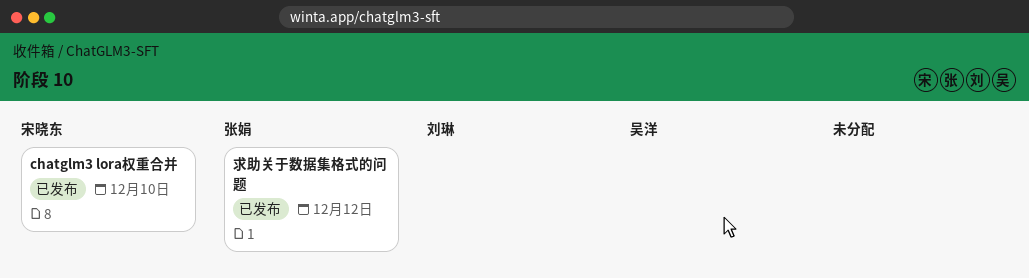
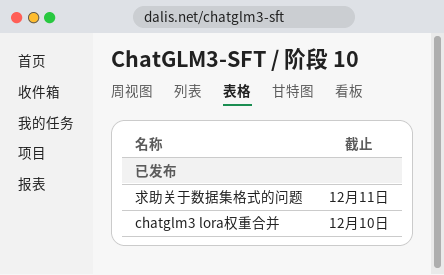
求助关于数据集格式的问题, due: Dec 12 -> Dec 11

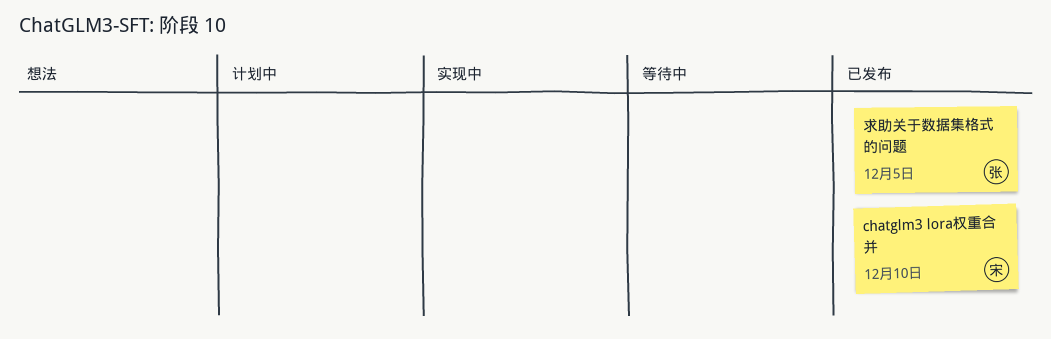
求助关于数据集格式的问题, due: Dec 11 -> Dec 5

